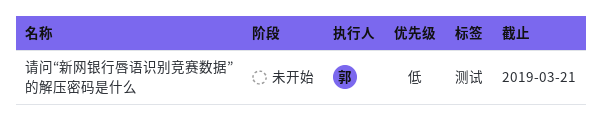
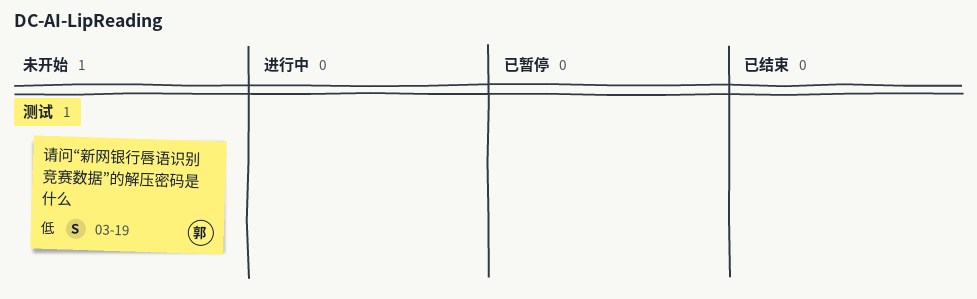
请问“新网银行唇语识别竞赛数据”的解压密码是什么, due: Mar 21 -> Mar 19

